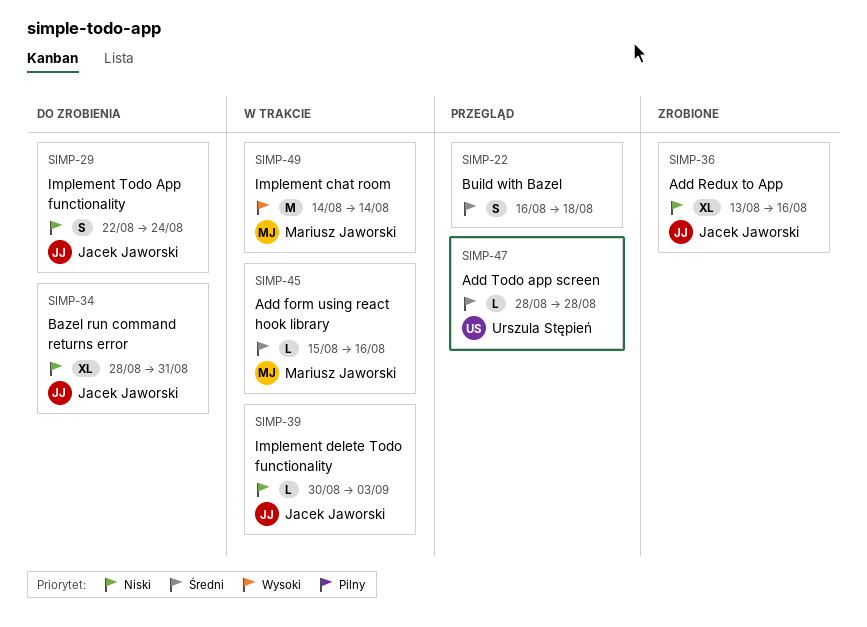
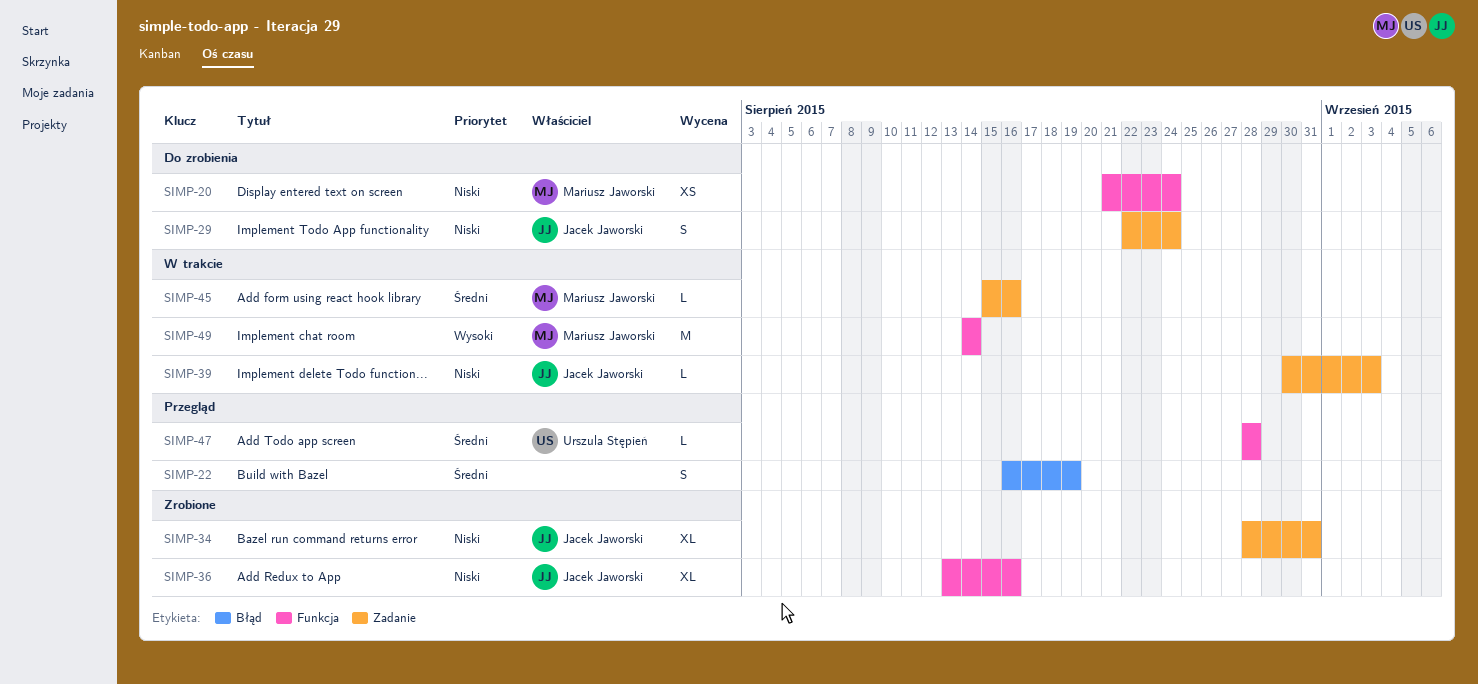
SIMP-20: none -> present
SIMP-22, due: Aug 18 -> Aug 19
SIMP-34, status: Do zrobienia -> Zrobione

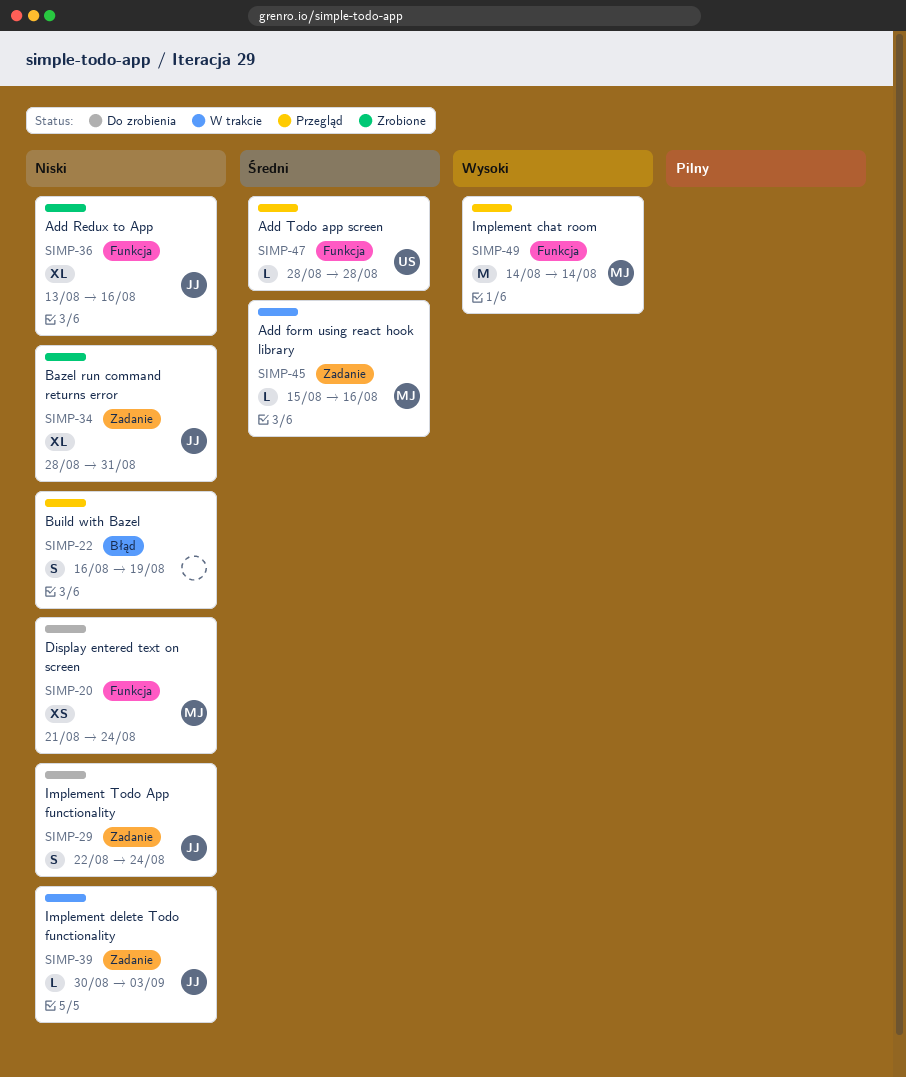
SIMP-22, priority: Średni -> Niski
SIMP-49, status: W trakcie -> Przegląd

